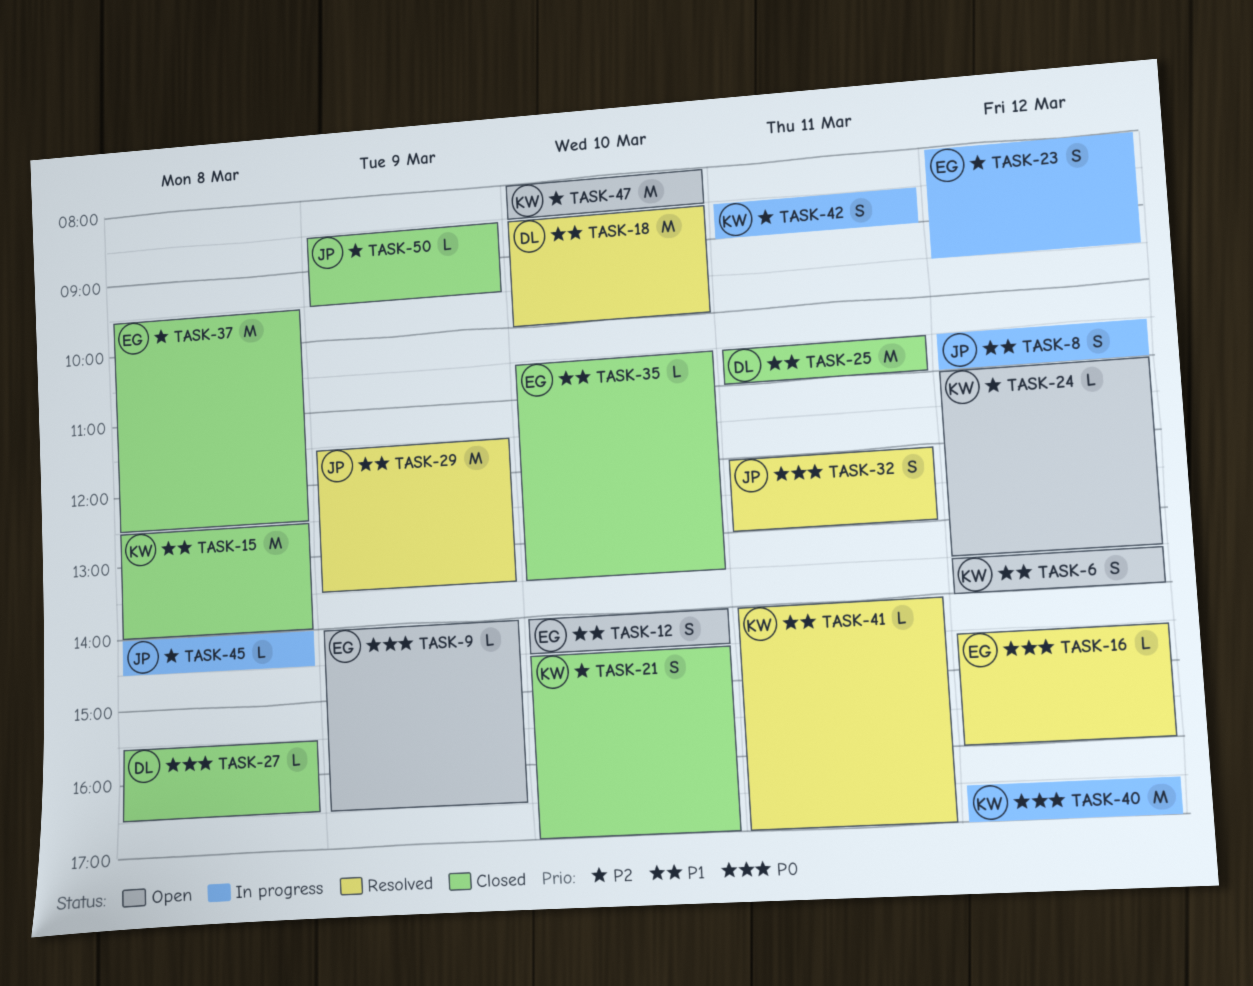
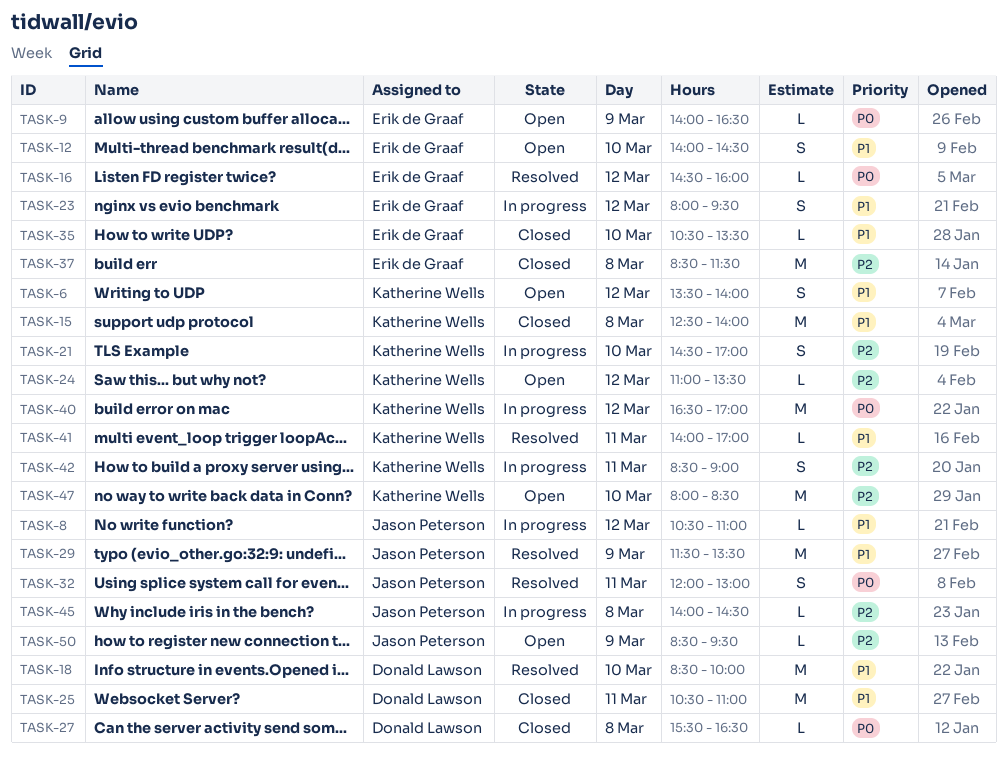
TASK-8, estimate: S -> L
TASK-21, status: Closed -> In progress
TASK-23, priority: P2 -> P1
TASK-37, begins: 09:30 -> 08:30
TASK-37, ends: 12:30 -> 11:30
TASK-50, status: Closed -> Open

